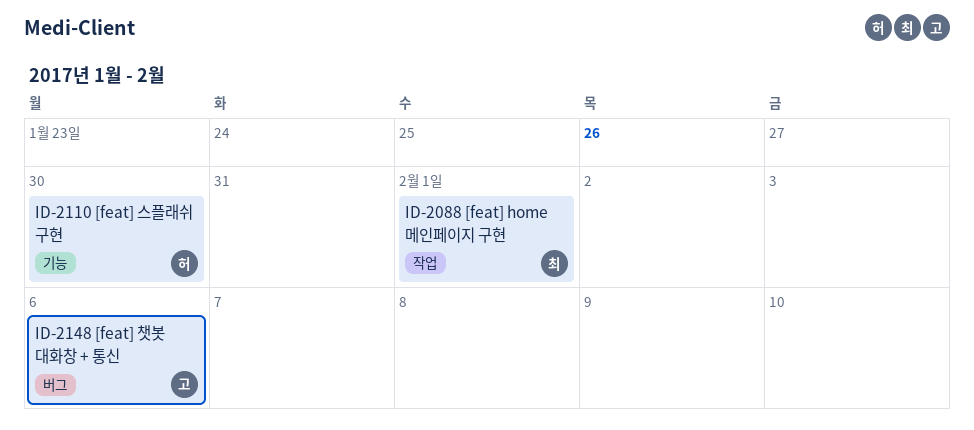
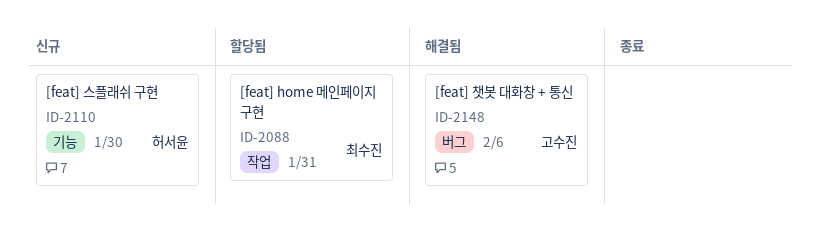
ID-2088, due: Feb 1 -> Jan 31

